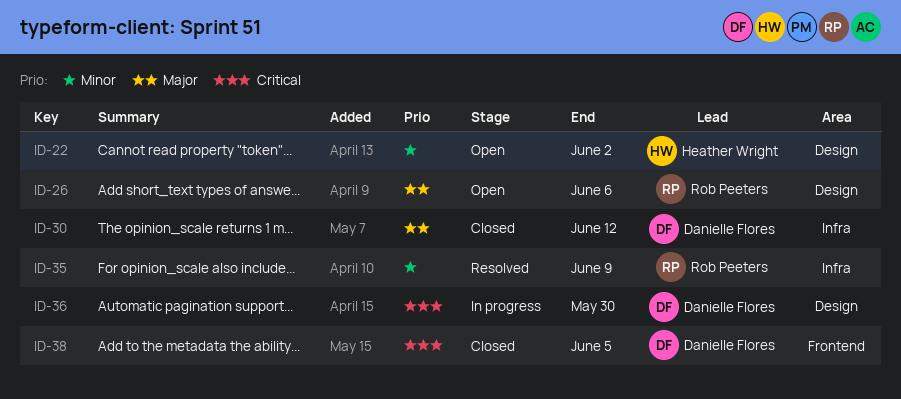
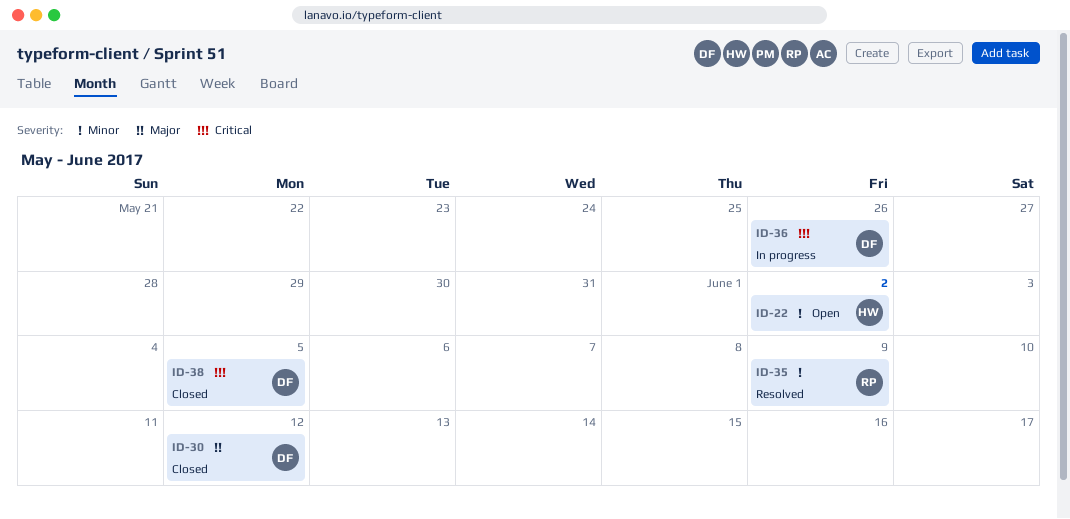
ID-26: present -> none
ID-36, due: May 30 -> May 26

